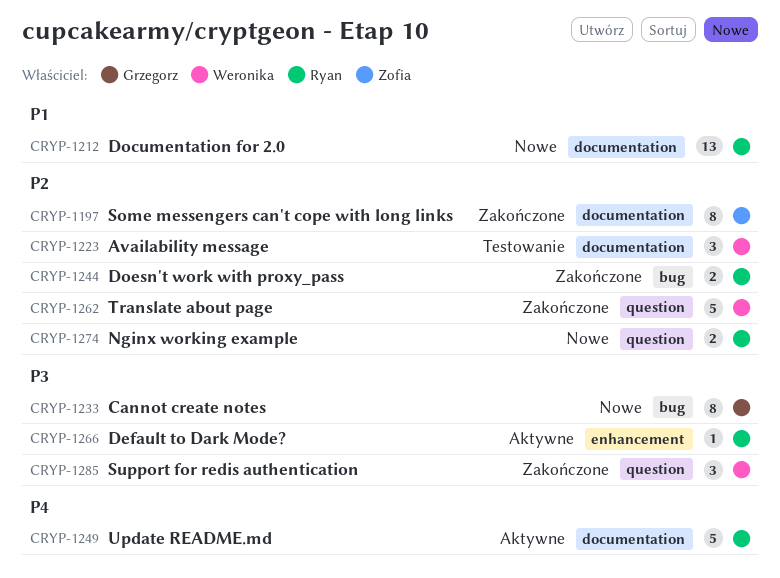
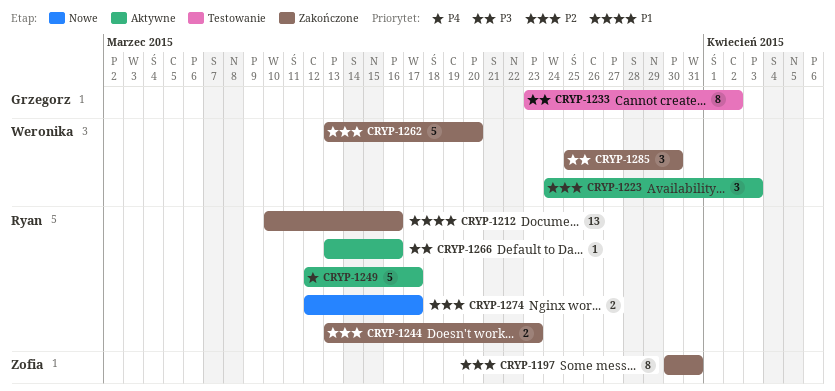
CRYP-1212, status: Nowe -> Zakończone
CRYP-1223, status: Testowanie -> Aktywne
CRYP-1233, status: Nowe -> Testowanie

